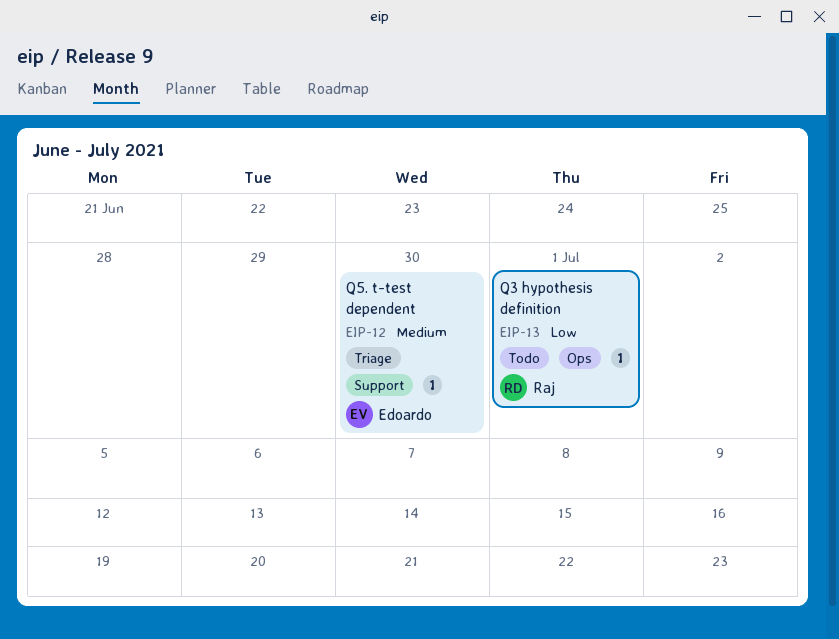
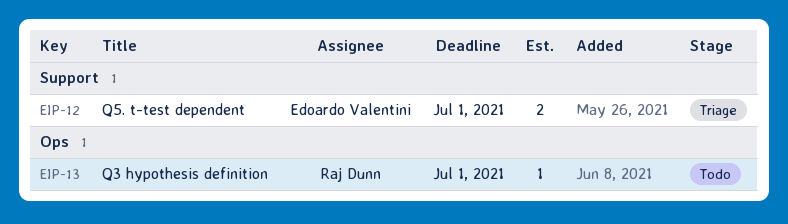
EIP-12, estimate: 1 -> 2
EIP-12, due: Jun 30 -> Jul 1

